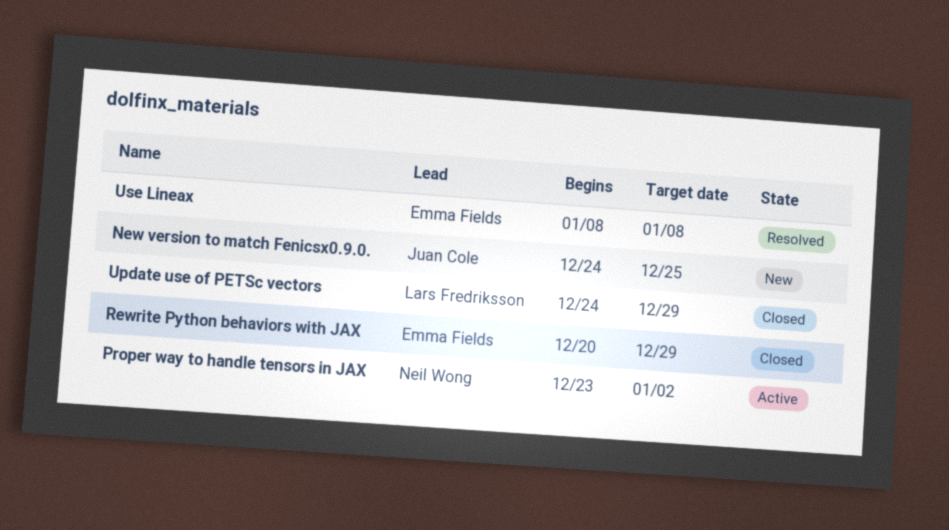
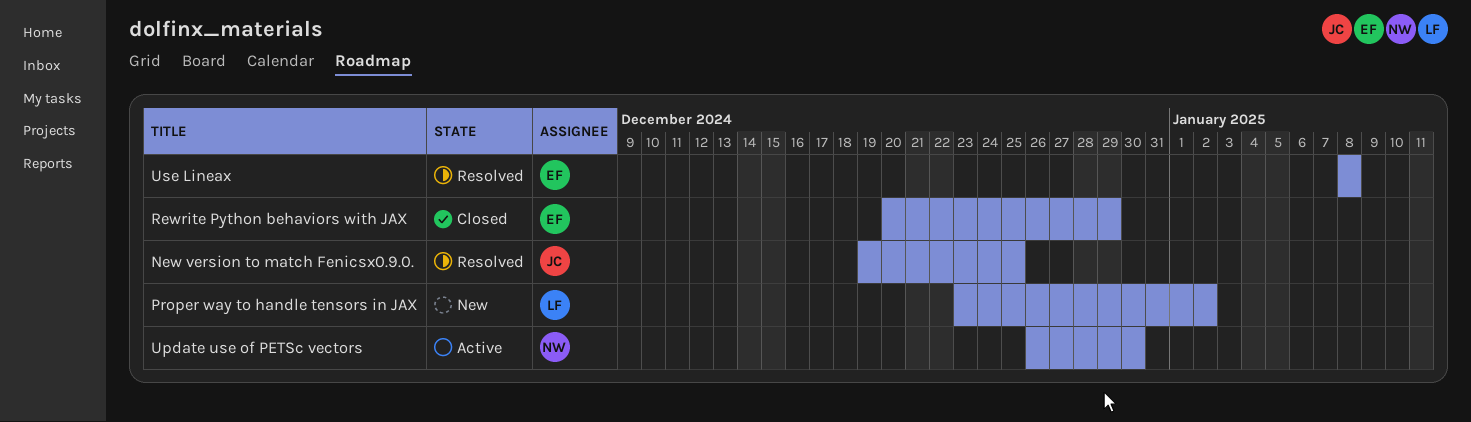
New version to match Fenicsx0.9.0., status: New -> Resolved
New version to match Fenicsx0.9.0., start: Dec 24 -> Dec 19
Proper way to handle tensors in JAX, status: Active -> New
Proper way to handle tensors in JAX, owner: Neil Wong -> Lars Fredriksson
Update use of PETSc vectors, status: Closed -> Active
Update use of PETSc vectors, owner: Lars Fredriksson -> Neil Wong
Update use of PETSc vectors, start: Dec 24 -> Dec 26
Update use of PETSc vectors, due: Dec 29 -> Dec 30

